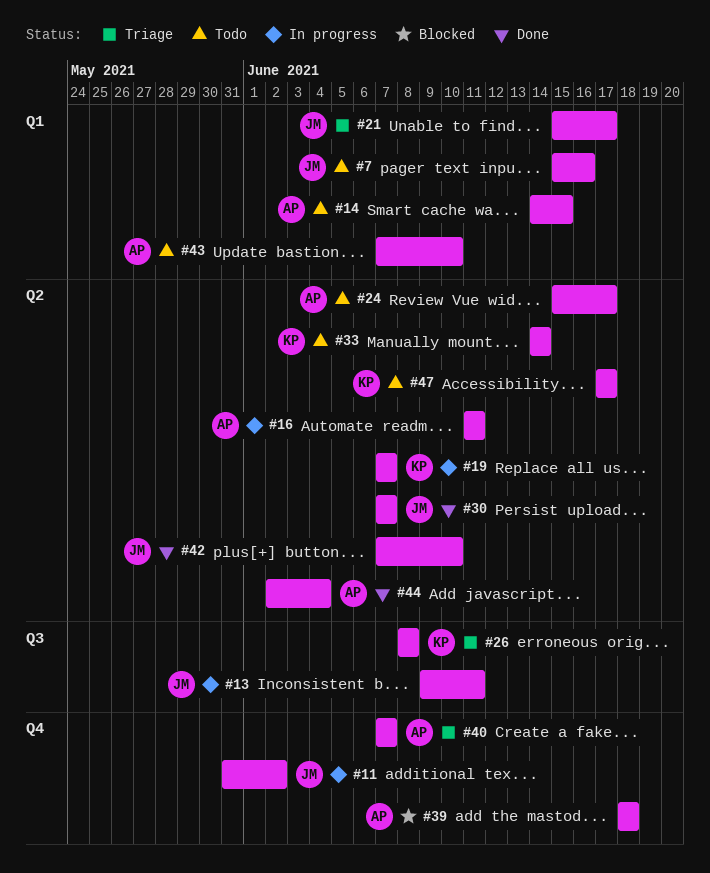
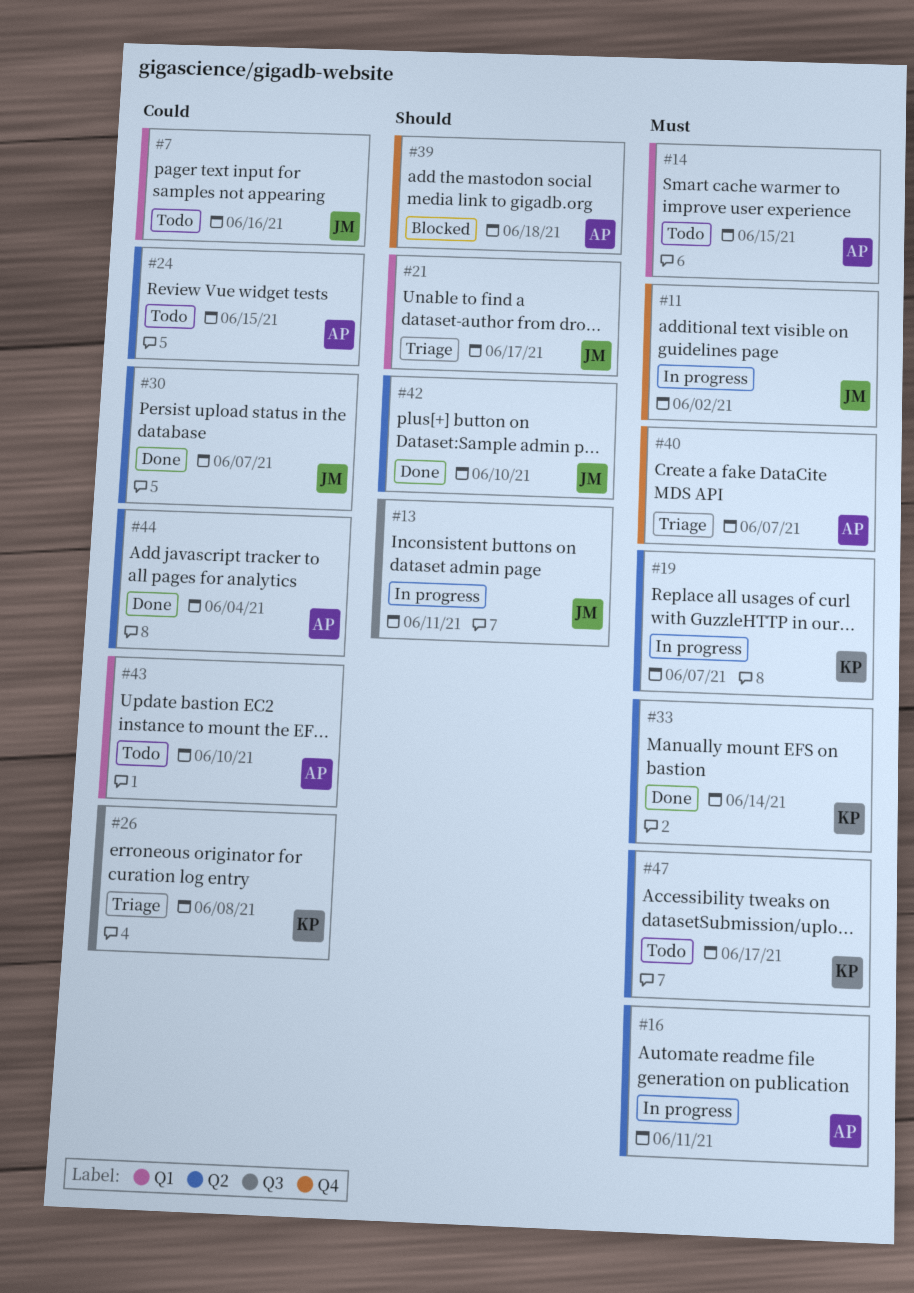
#24, due: Jun 17 -> Jun 15
#33, status: Todo -> Done

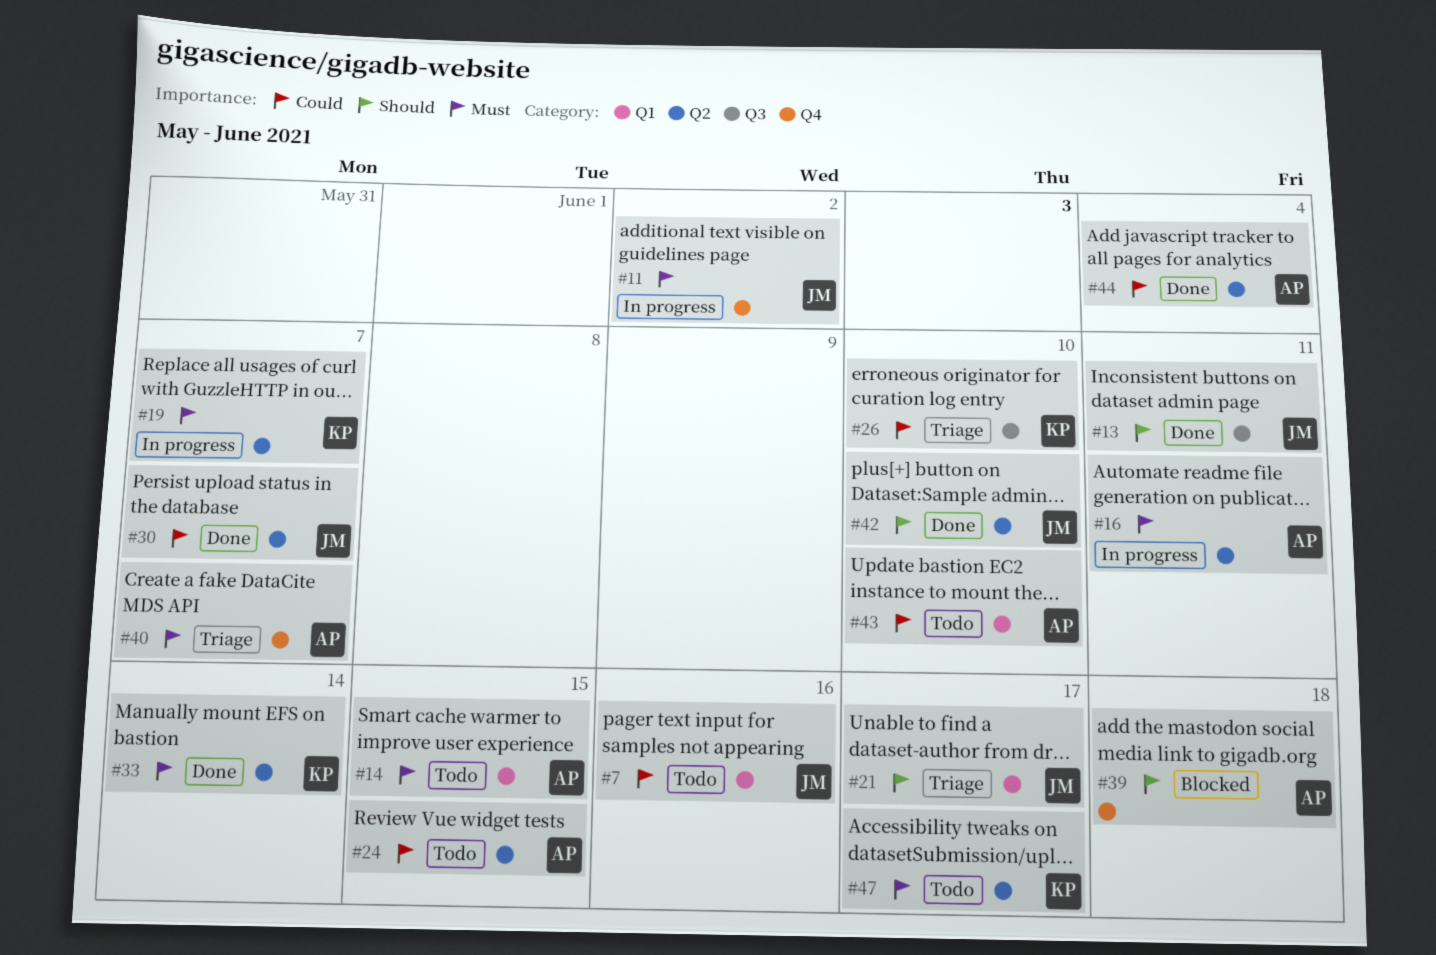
#13, status: In progress -> Done
#26, due: Jun 8 -> Jun 10

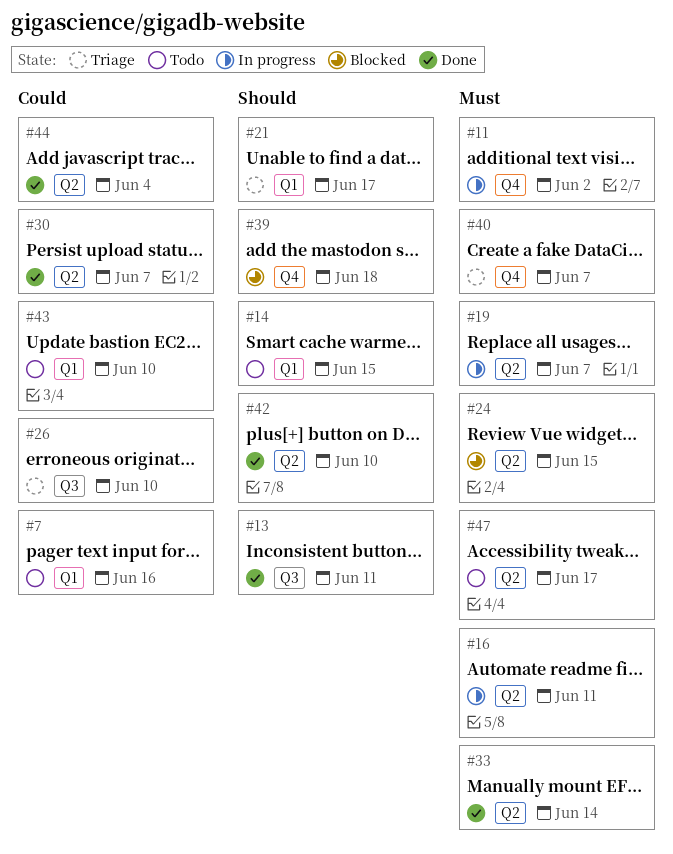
#14, priority: Must -> Should
#24, status: Todo -> Blocked
#24, priority: Could -> Must

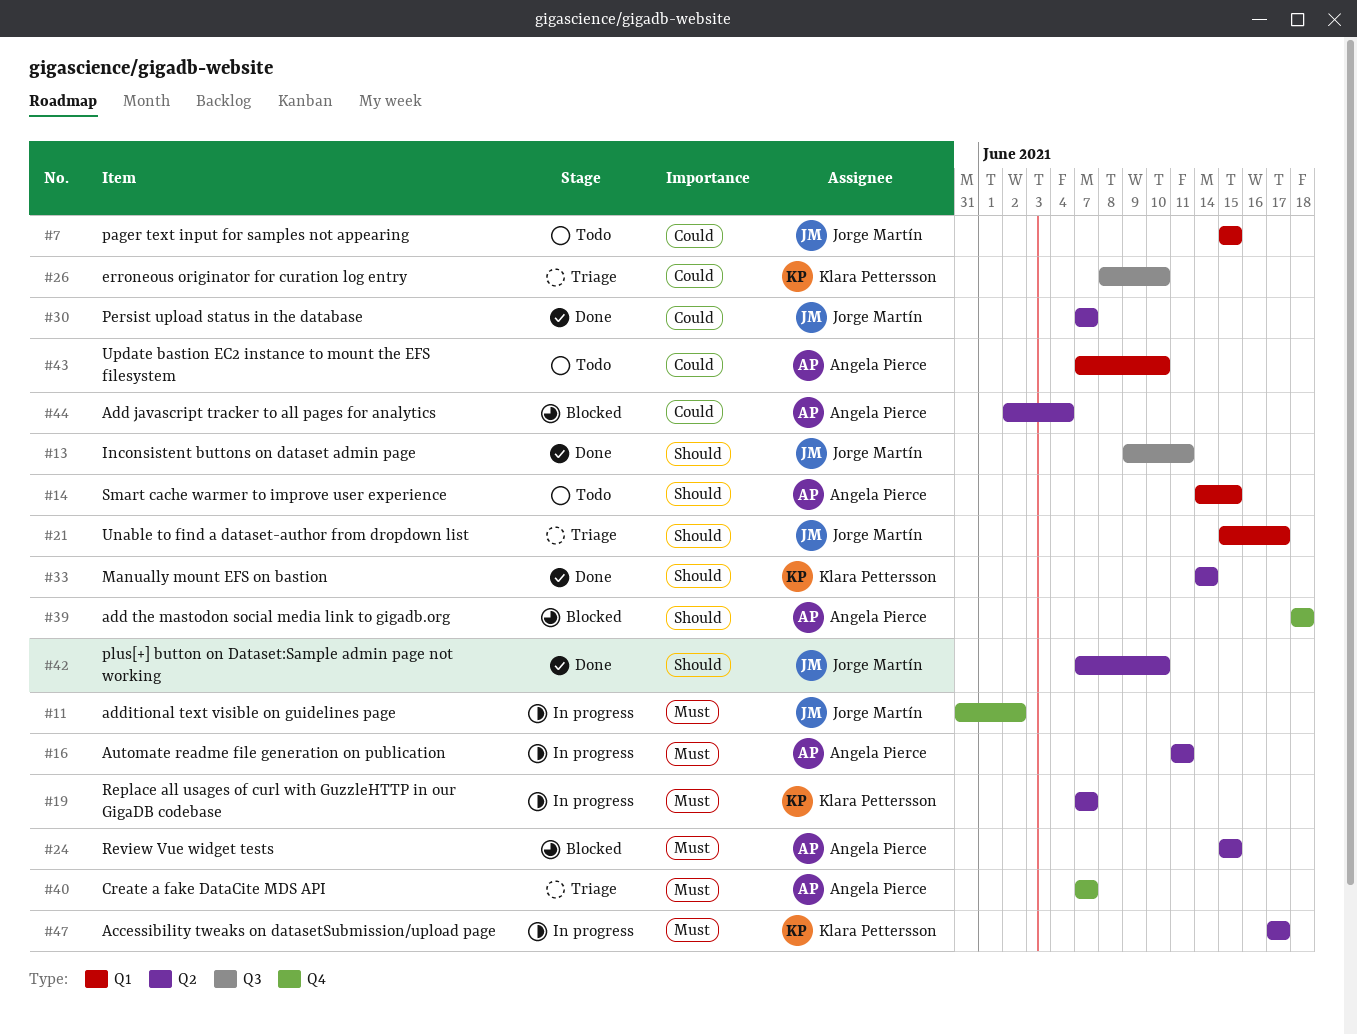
#7, due: Jun 16 -> Jun 15
#33, priority: Must -> Should
#44, status: Done -> Blocked
#47, status: Todo -> In progress

